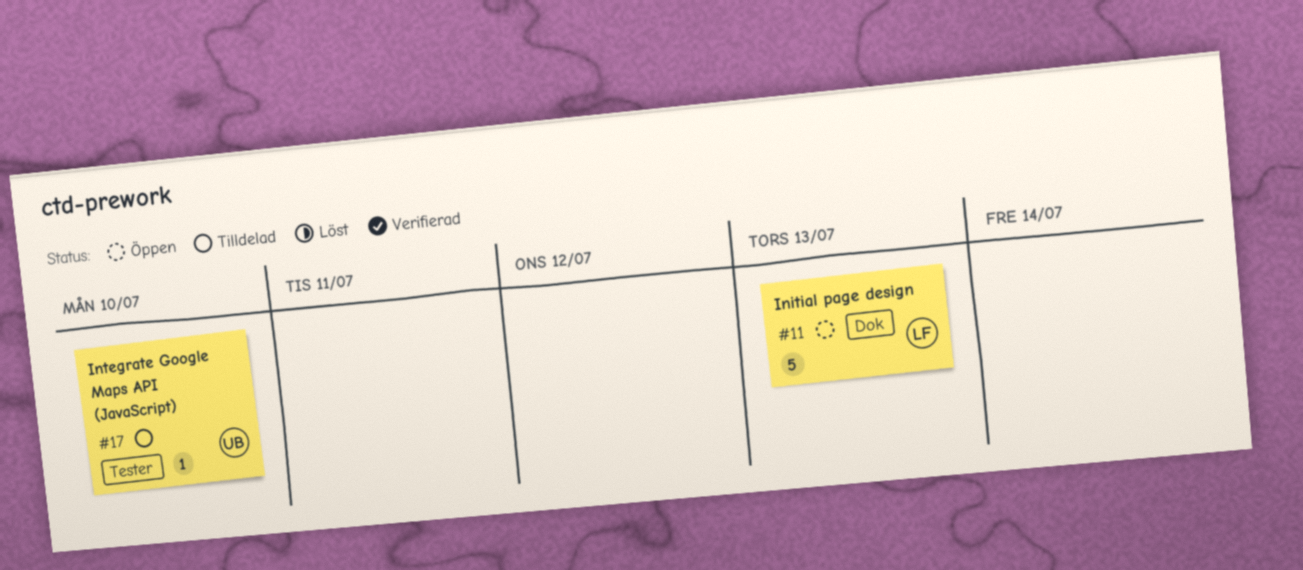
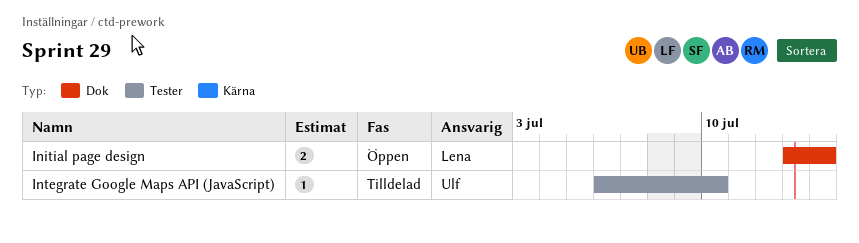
Initial page design, estimate: 5 -> 2
Initial page design, due: Jul 13 -> Jul 14

